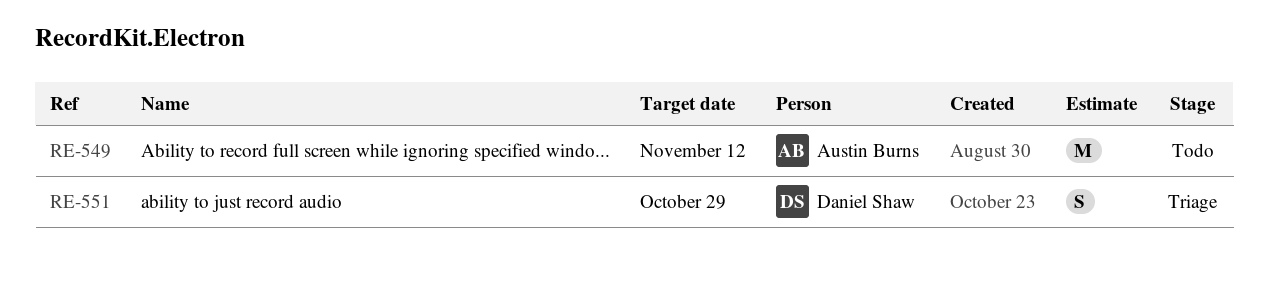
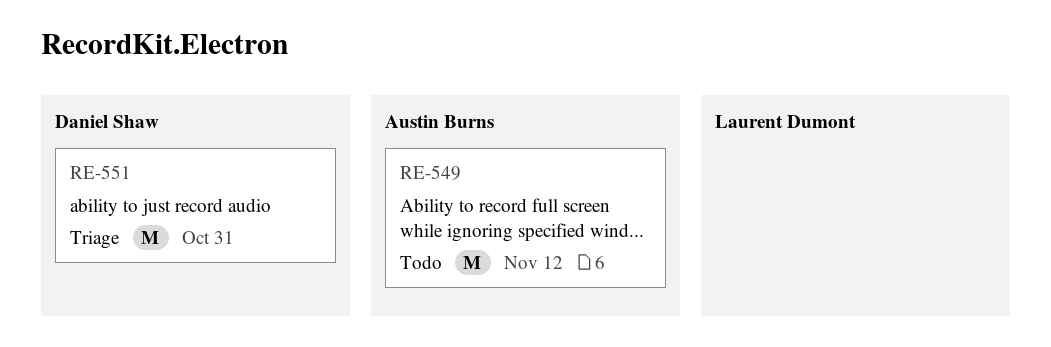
RE-551, estimate: S -> M
RE-551, due: Oct 29 -> Oct 31

